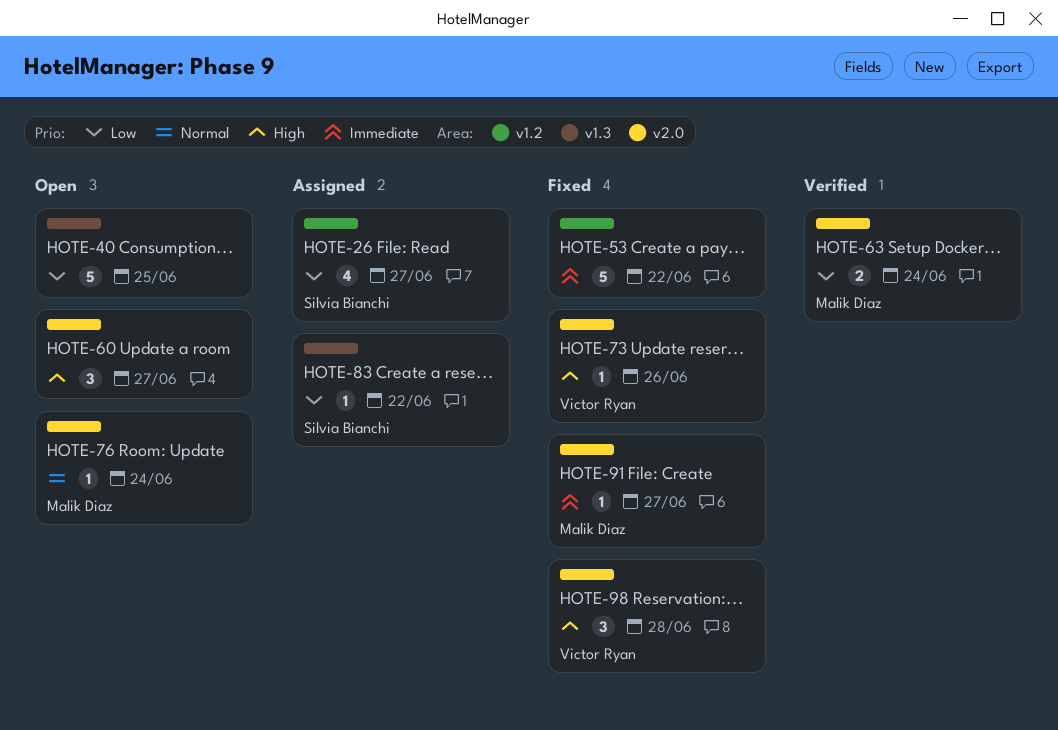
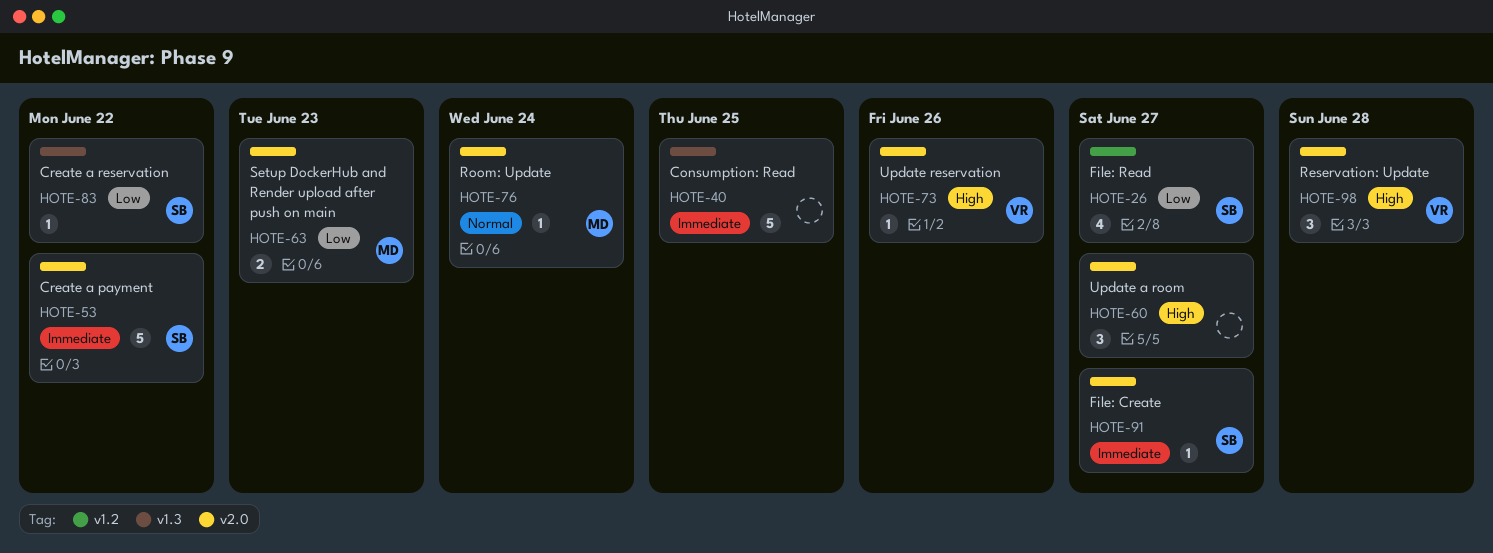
HOTE-40, priority: Low -> Immediate
HOTE-53, owner: none -> Silvia Bianchi
HOTE-53, label: v1.2 -> v2.0
HOTE-63, due: Jun 24 -> Jun 23
HOTE-91, owner: Malik Diaz -> Silvia Bianchi

